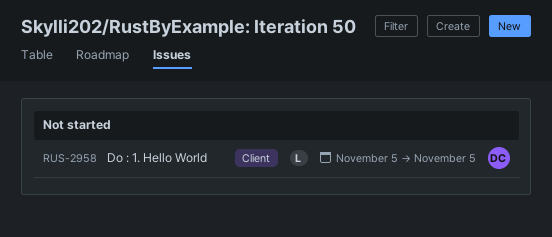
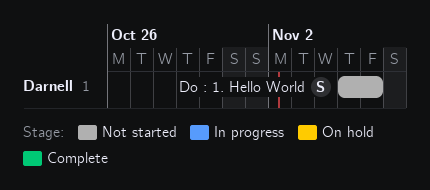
Do : 1. Hello World, estimate: L -> S
Do : 1. Hello World, due: Nov 5 -> Nov 6

